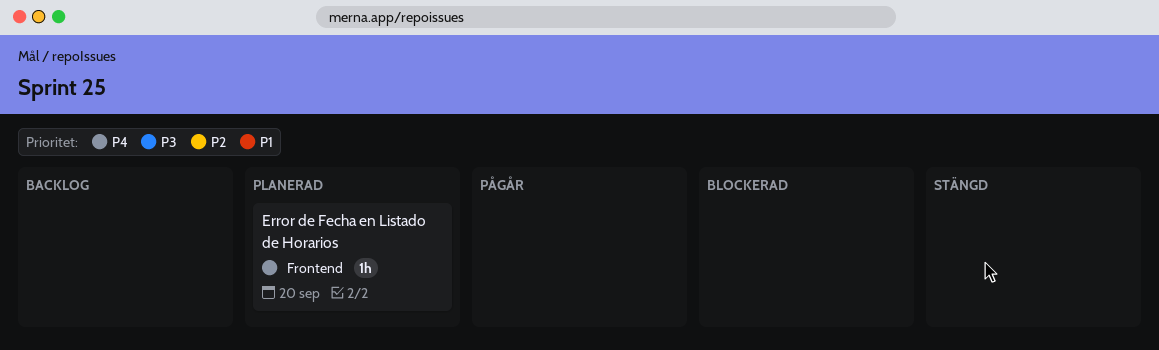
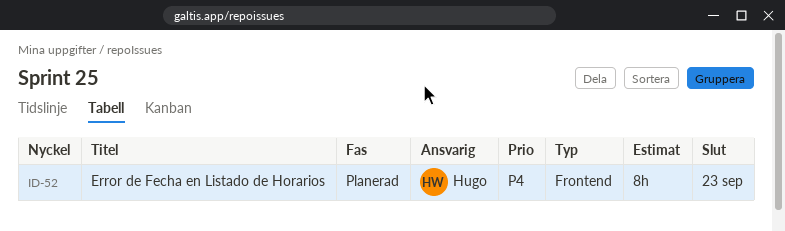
Error de Fecha en Listado de Horarios, estimate: 1h -> 8h
Error de Fecha en Listado de Horarios, due: Sep 20 -> Sep 23

